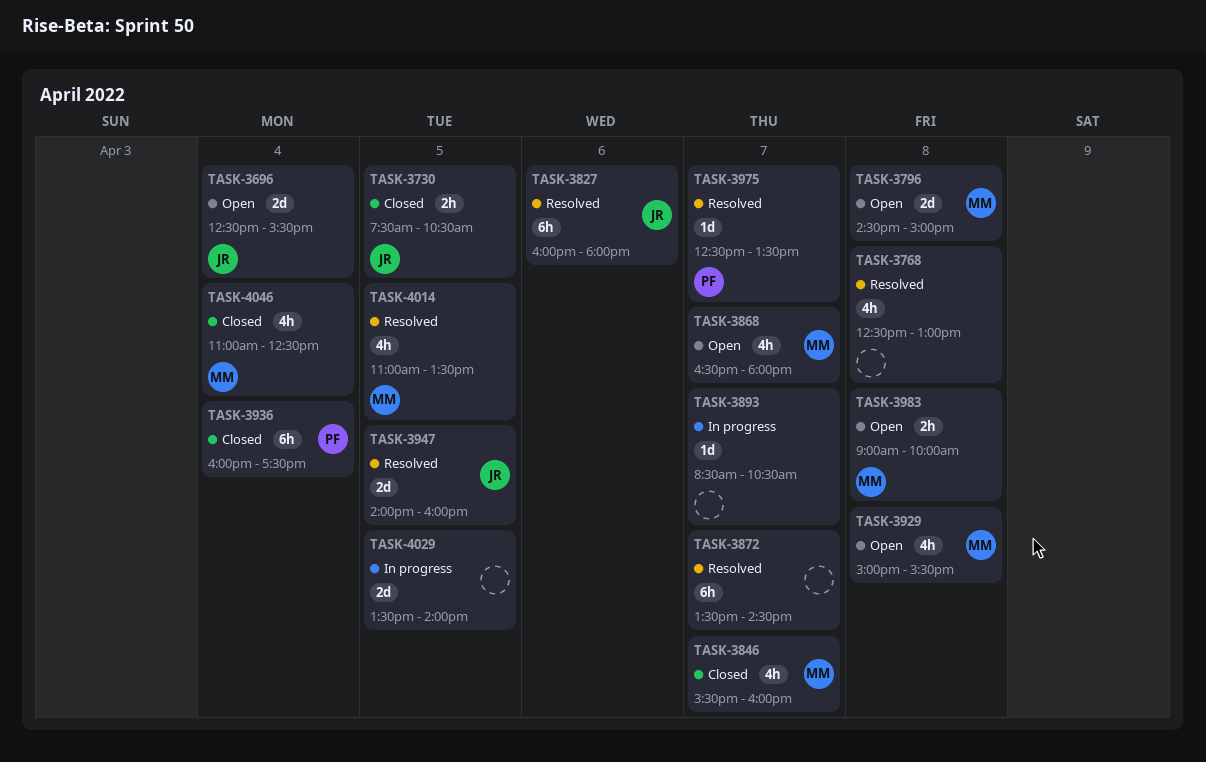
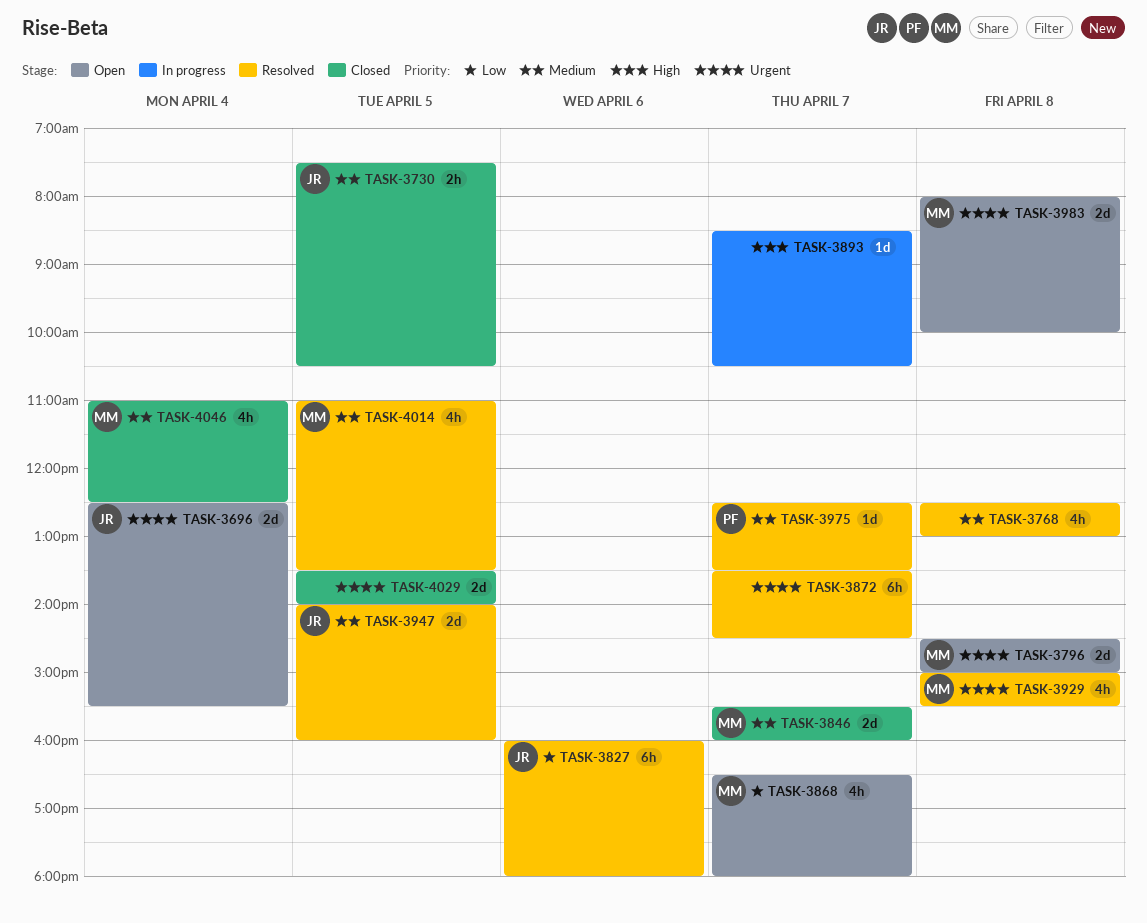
TASK-3846, estimate: 4h -> 2d
TASK-3929, status: Open -> Resolved
TASK-3936: present -> none
TASK-3983, estimate: 2h -> 2d
TASK-3983, begins: 09:00 -> 08:00
TASK-4029, status: In progress -> Closed

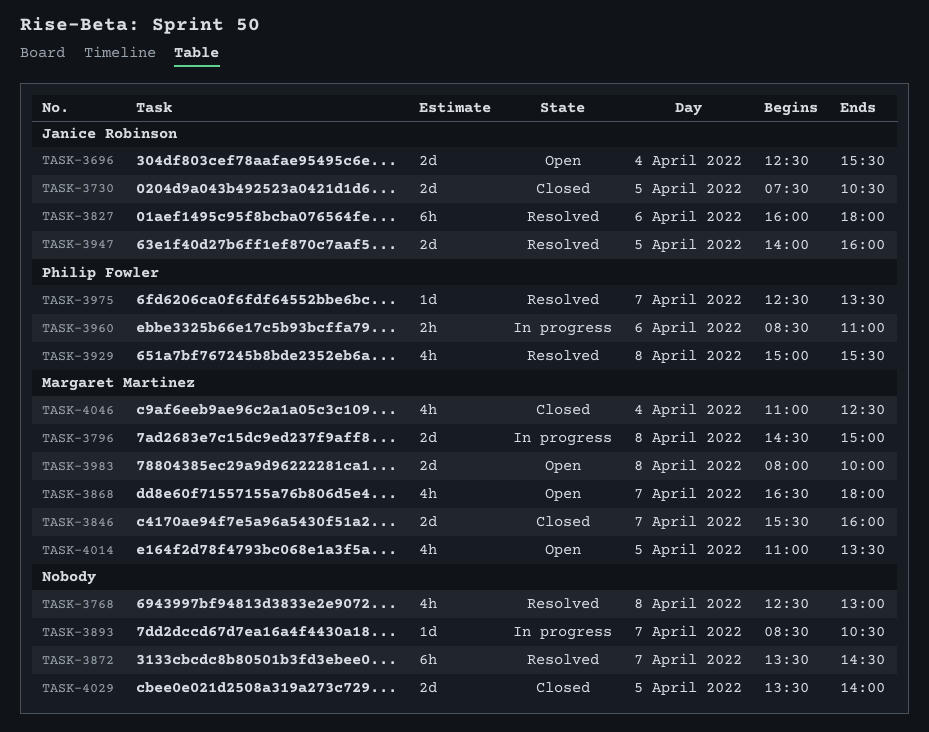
TASK-3730, estimate: 2h -> 2d
TASK-3796, status: Open -> In progress
TASK-3929, owner: Margaret Martinez -> Philip Fowler
TASK-3960: none -> present
TASK-4014, status: Resolved -> Open

